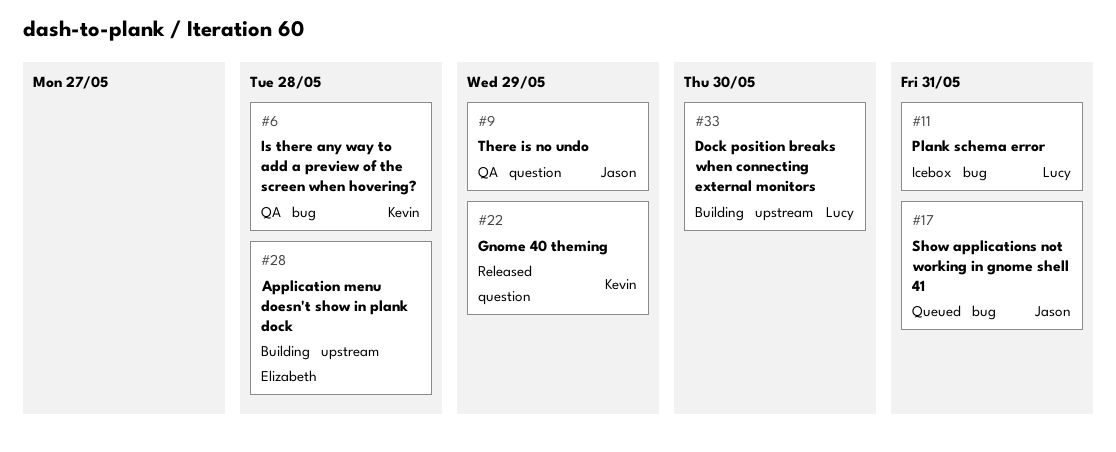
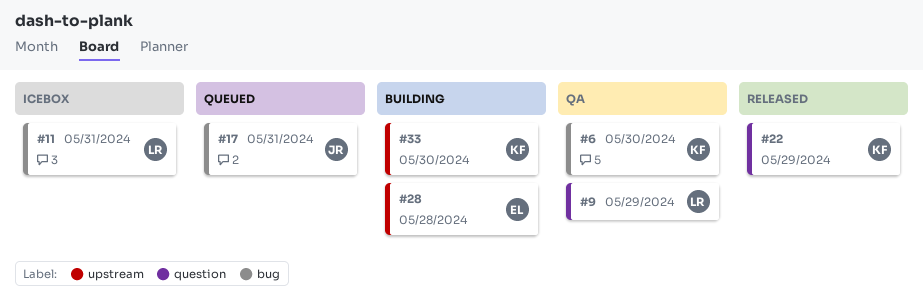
#6, due: May 28 -> May 30
#9, owner: Jason -> Lucy
#33, owner: Lucy -> Kevin

